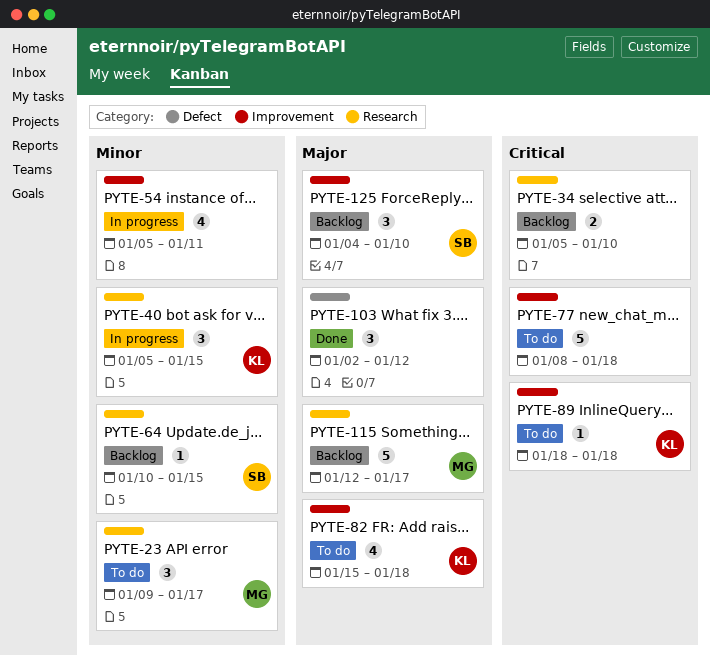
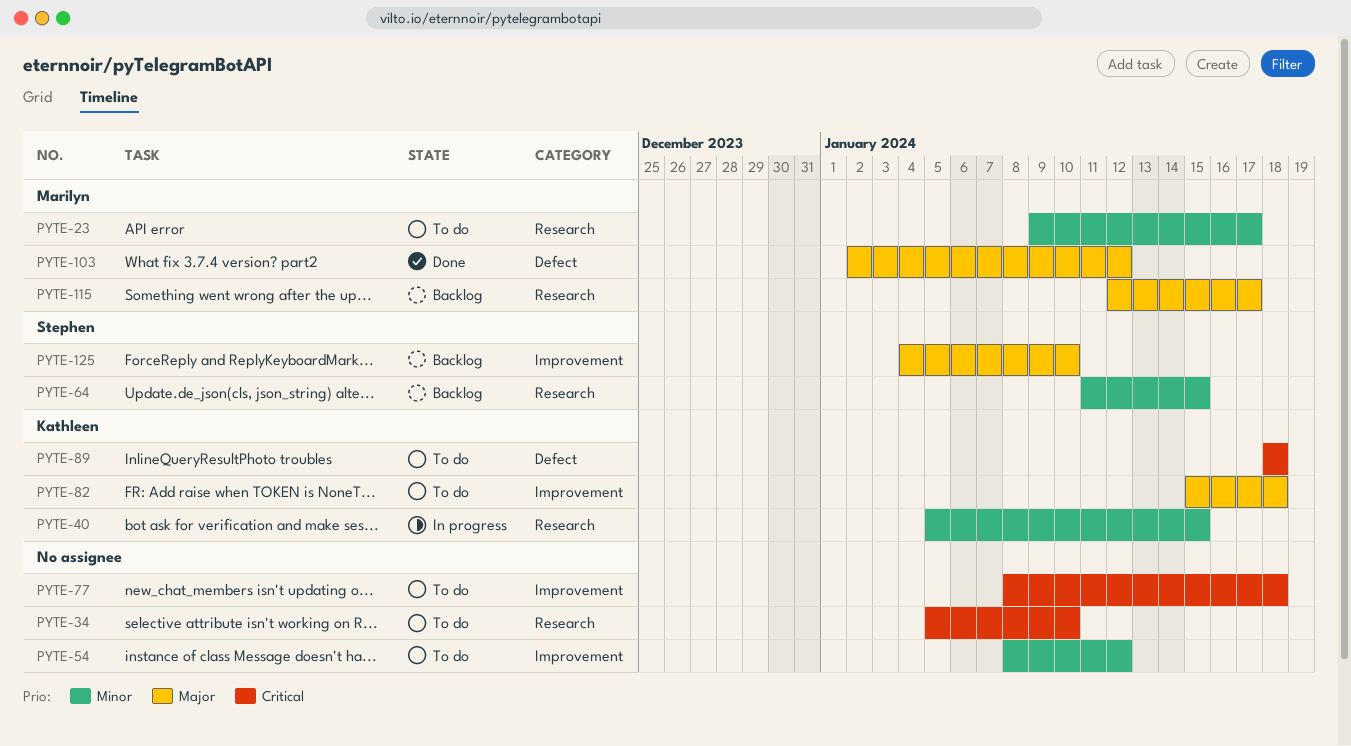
PYTE-34, status: Backlog -> To do
PYTE-54, status: In progress -> To do
PYTE-54, start: Jan 5 -> Jan 8
PYTE-54, due: Jan 11 -> Jan 12
PYTE-64, start: Jan 10 -> Jan 11
PYTE-89, label: Improvement -> Defect
PYTE-103, owner: none -> Marilyn

